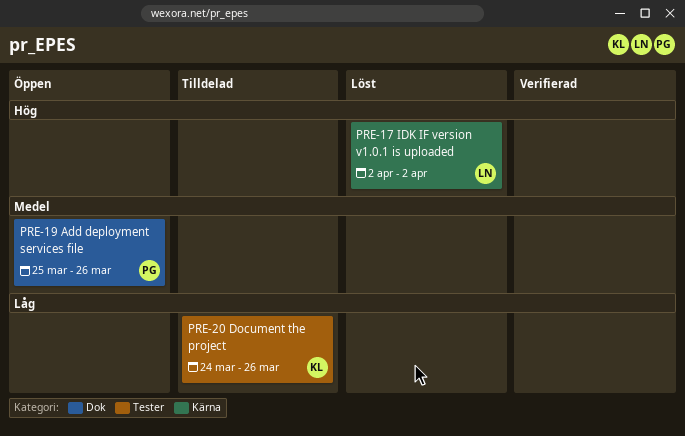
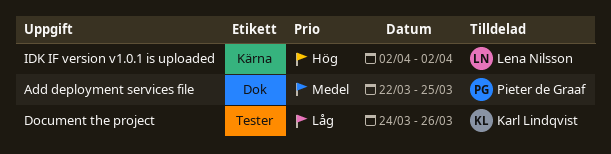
Add deployment services file, start: Mar 25 -> Mar 22
Add deployment services file, due: Mar 26 -> Mar 25

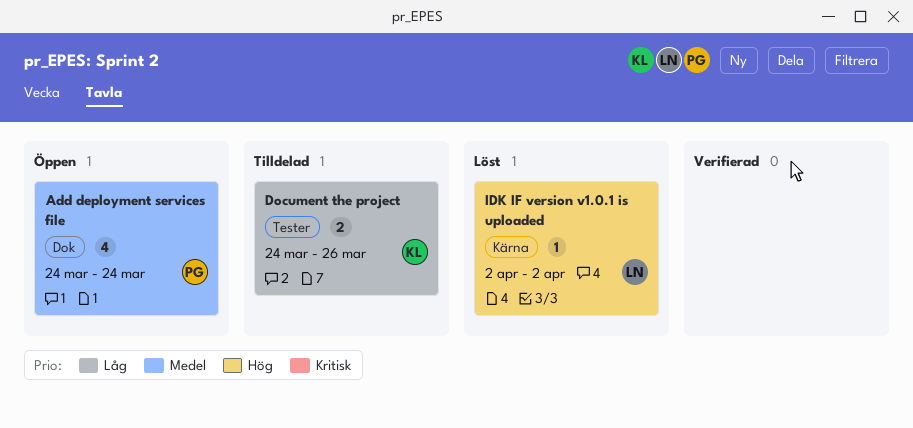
Add deployment services file, start: Mar 22 -> Mar 24
Add deployment services file, due: Mar 25 -> Mar 24

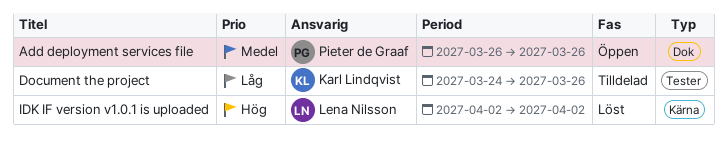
Add deployment services file, start: Mar 24 -> Mar 26
Add deployment services file, due: Mar 24 -> Mar 26

